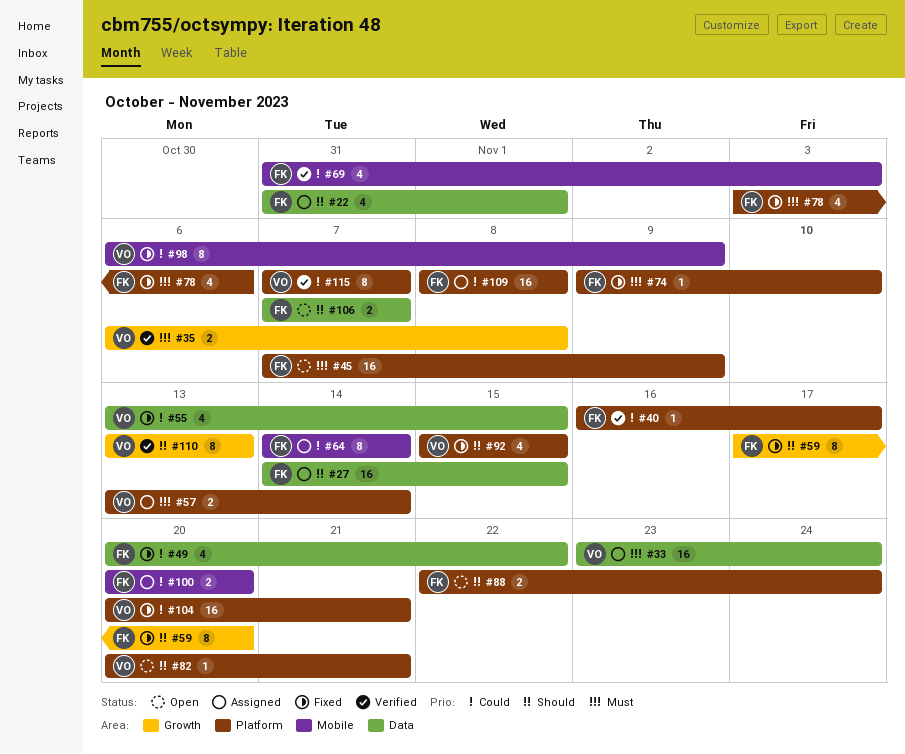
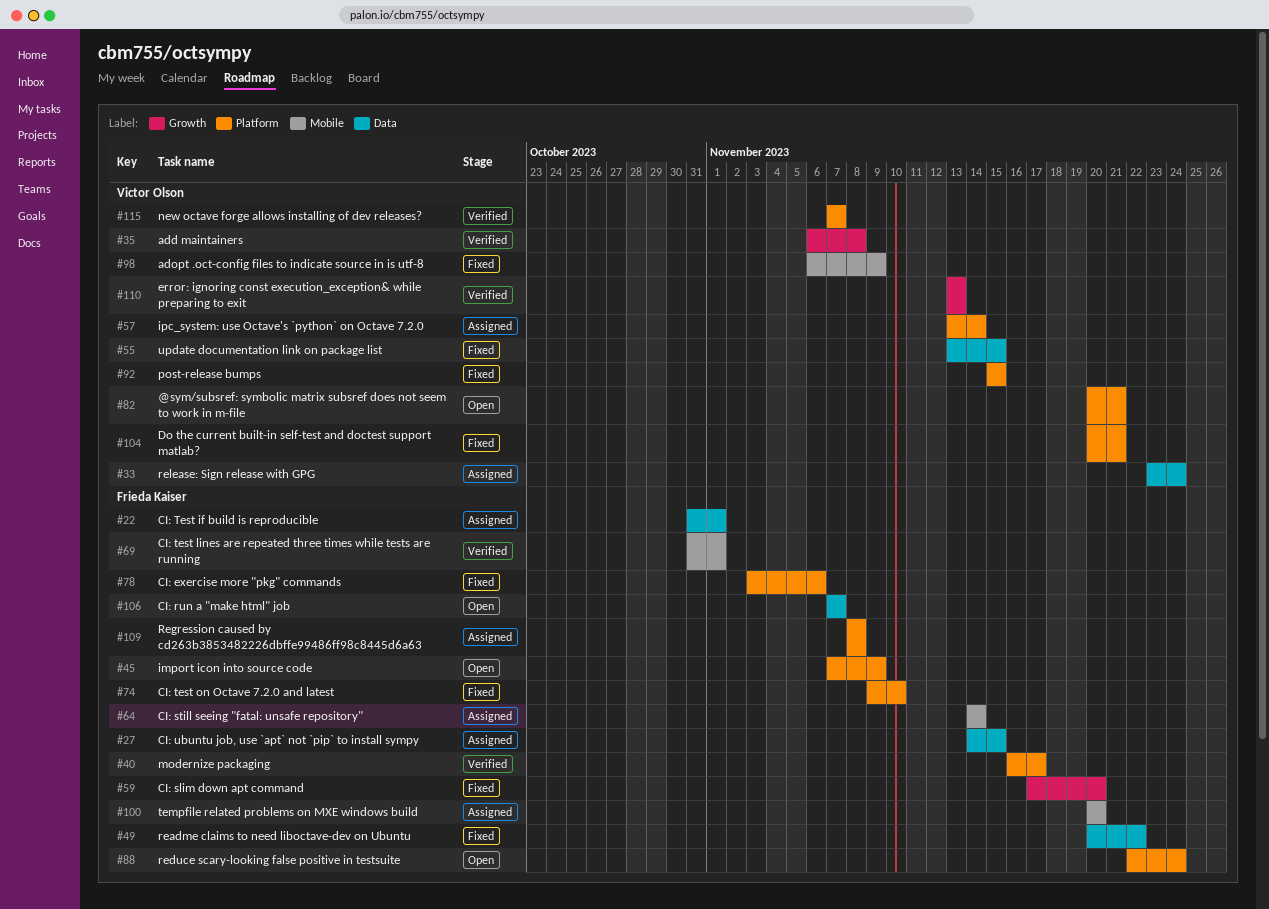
#69, due: Nov 3 -> Nov 1

